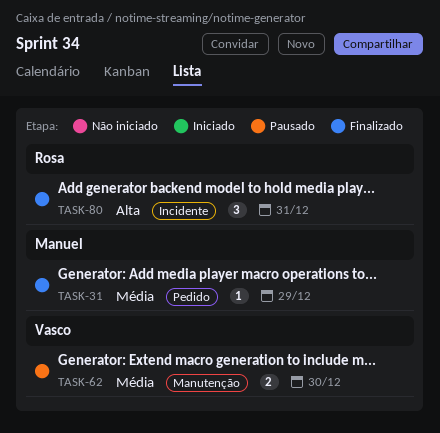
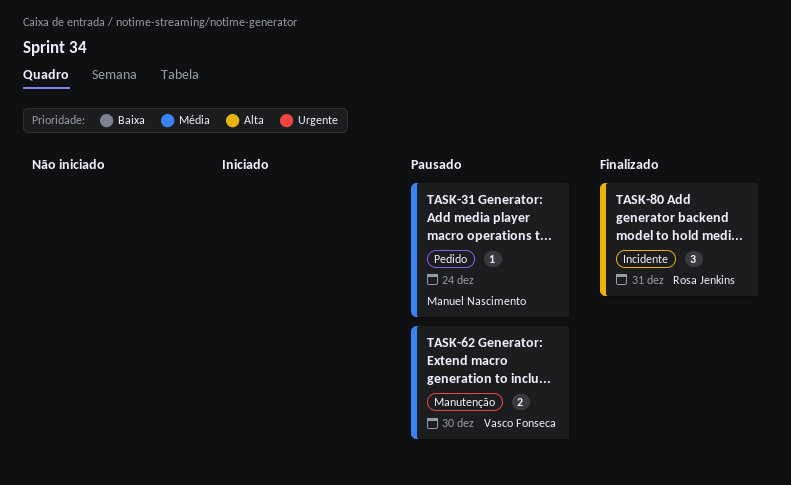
TASK-31, status: Finalizado -> Pausado
TASK-31, due: Dec 29 -> Dec 24

